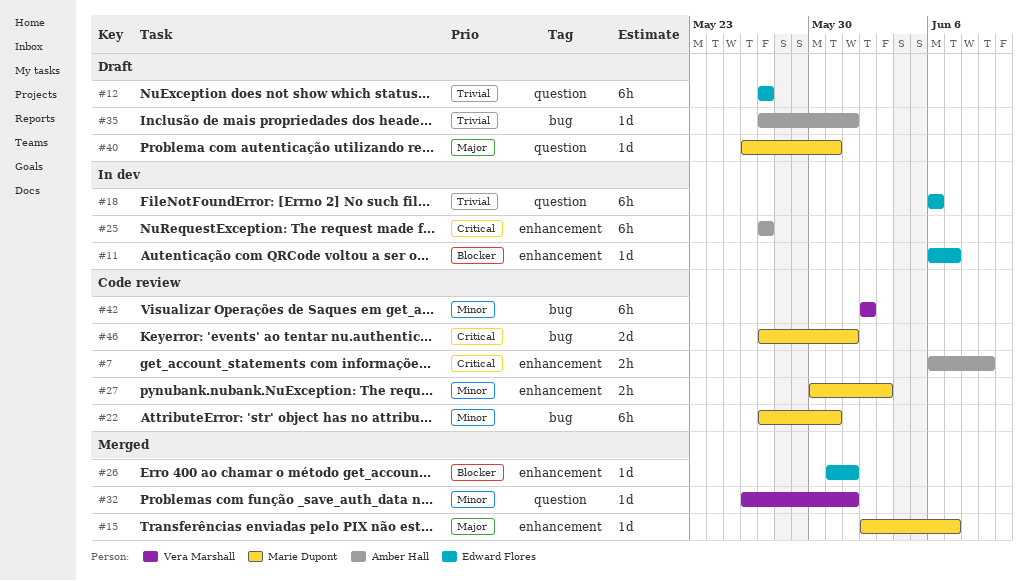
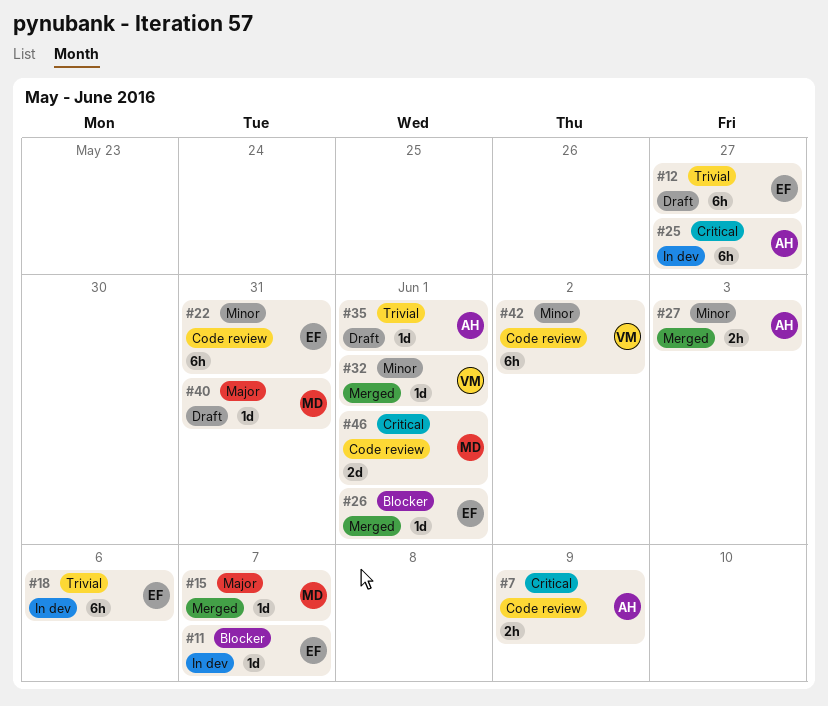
#22, owner: Marie Dupont -> Edward Flores
#27, status: Code review -> Merged
#27, owner: Marie Dupont -> Amber Hall

